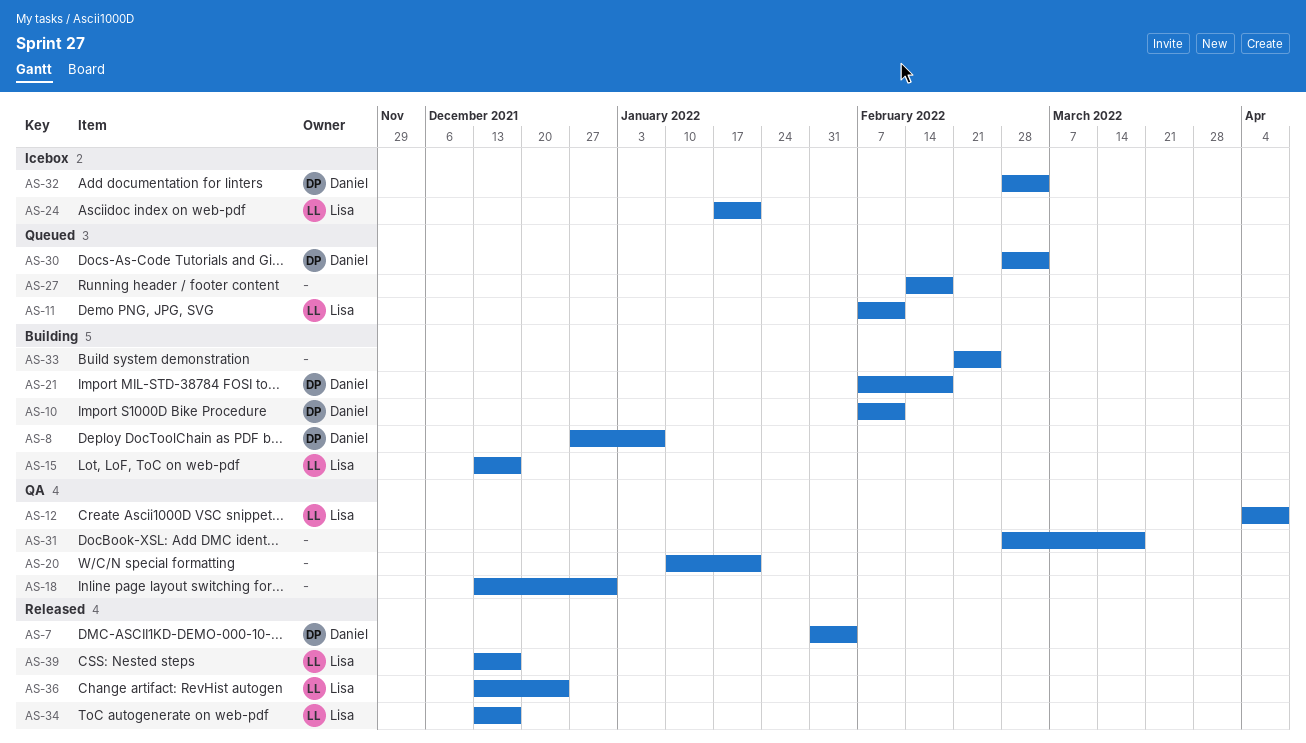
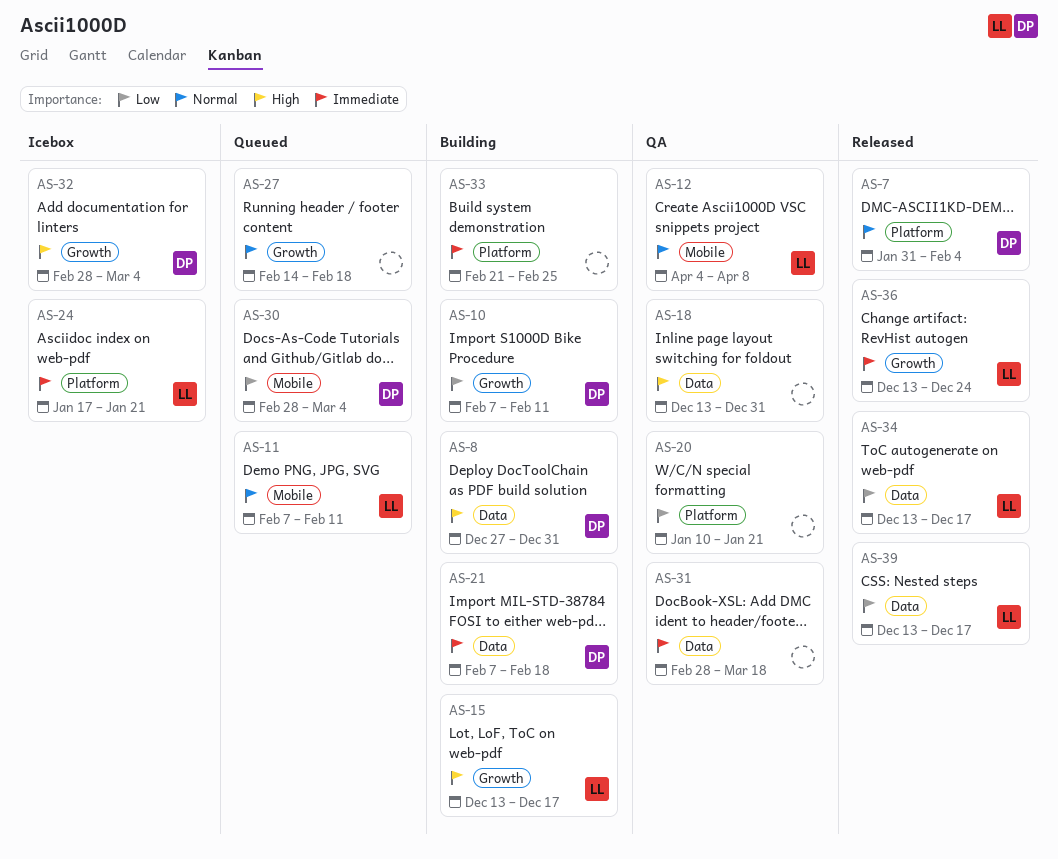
AS-8, due: Jan 7 -> Dec 31

